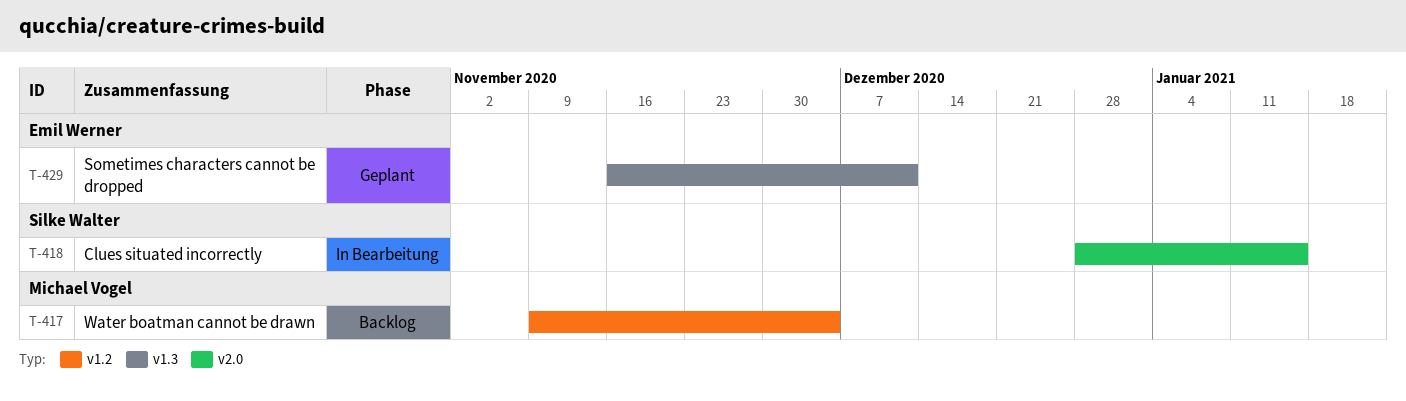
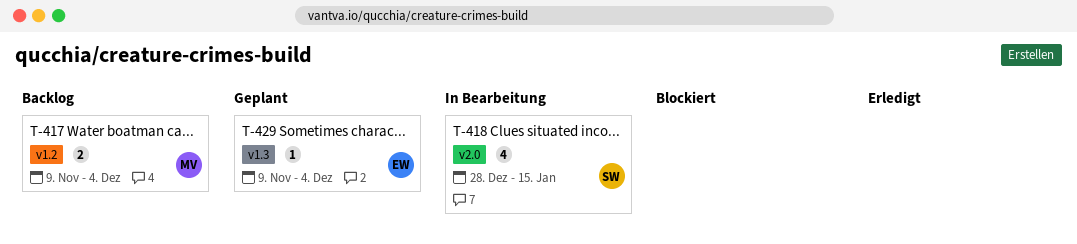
T-429, start: Nov 16 -> Nov 9
T-429, due: Dec 11 -> Dec 4

